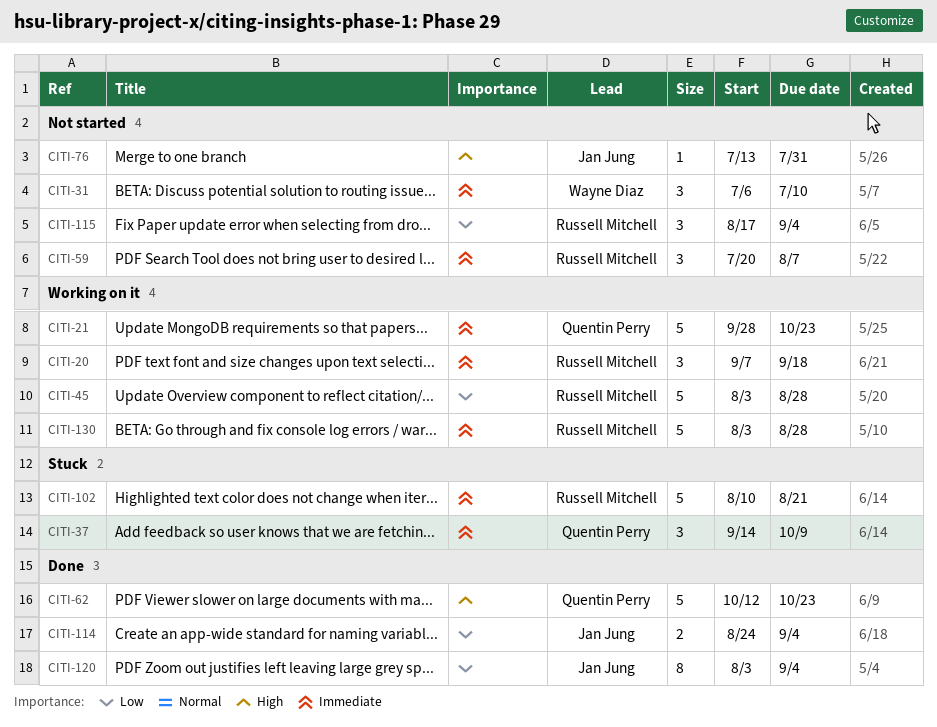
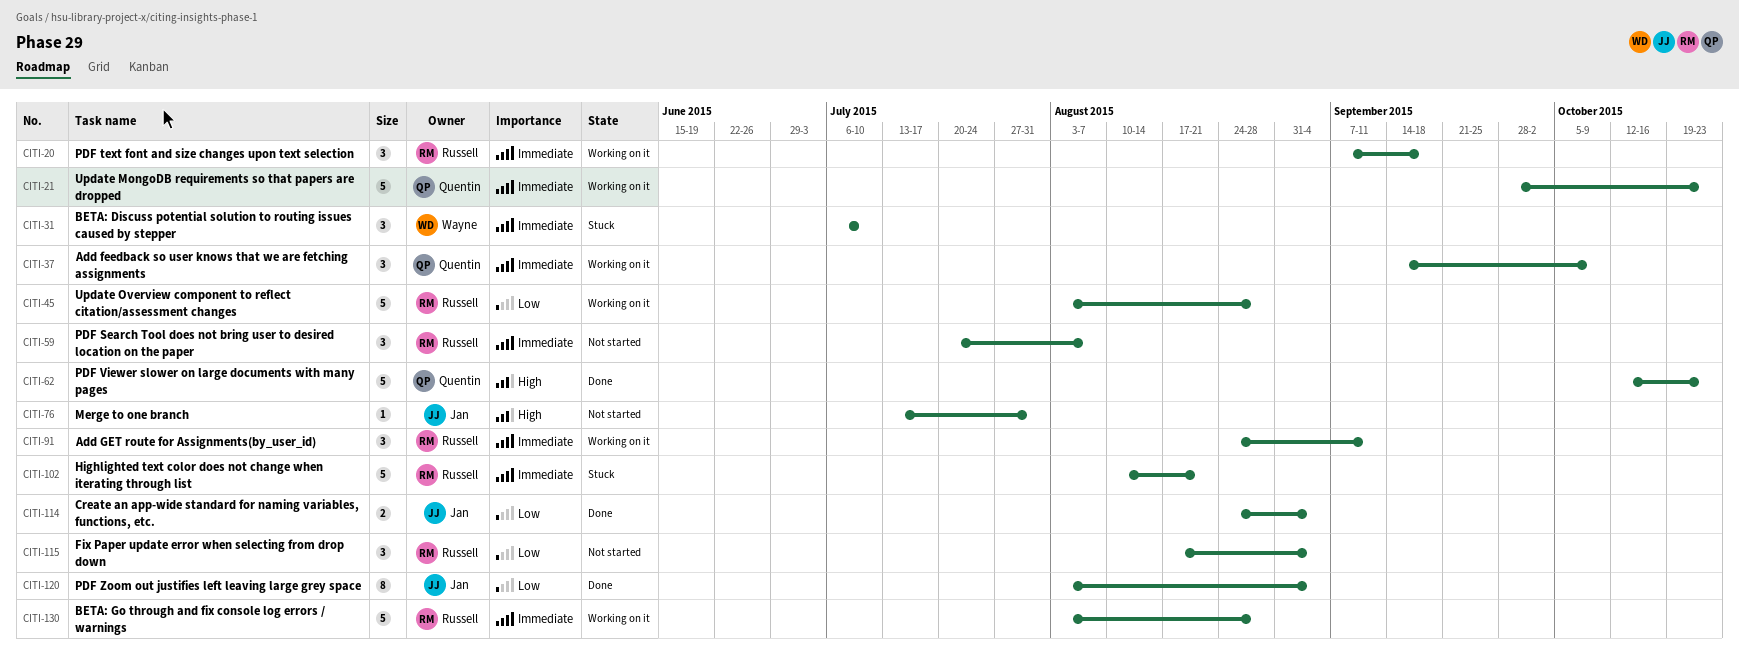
CITI-31, status: Not started -> Stuck
CITI-37, status: Stuck -> Working on it
CITI-91: none -> present

